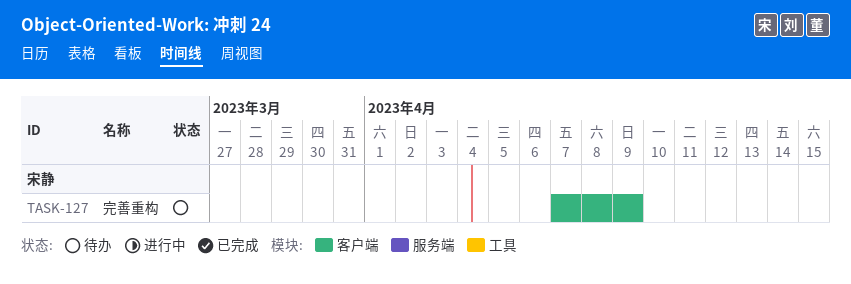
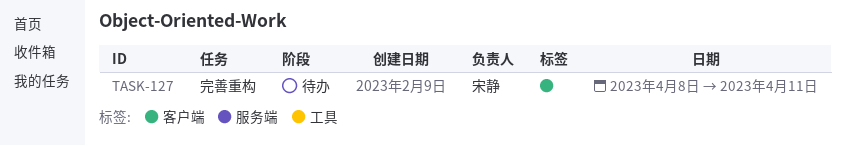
TASK-127, start: Apr 7 -> Apr 8
TASK-127, due: Apr 9 -> Apr 11

